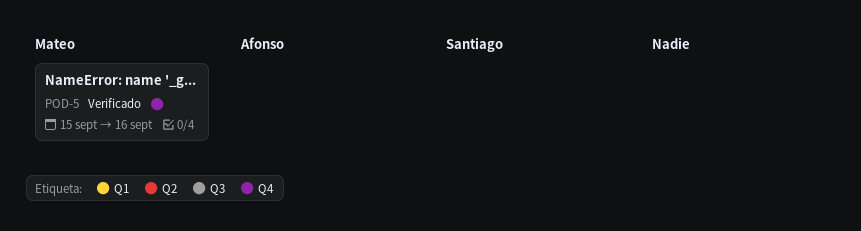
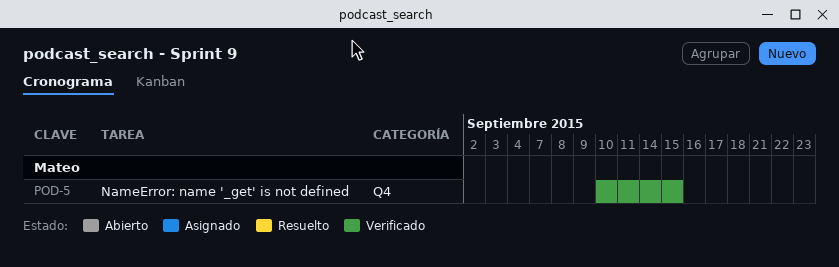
POD-5, start: Sep 15 -> Sep 10
POD-5, due: Sep 16 -> Sep 15

